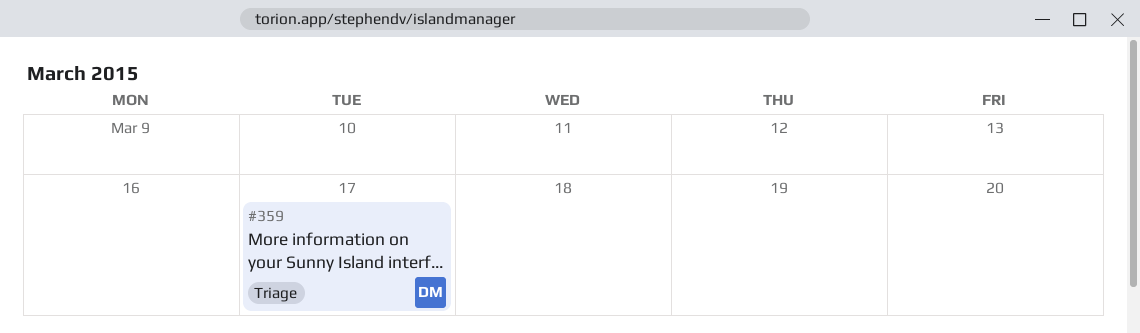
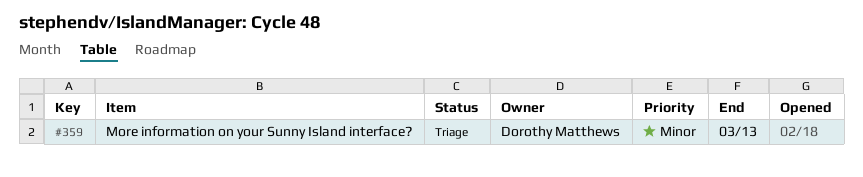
#359, due: Mar 17 -> Mar 13

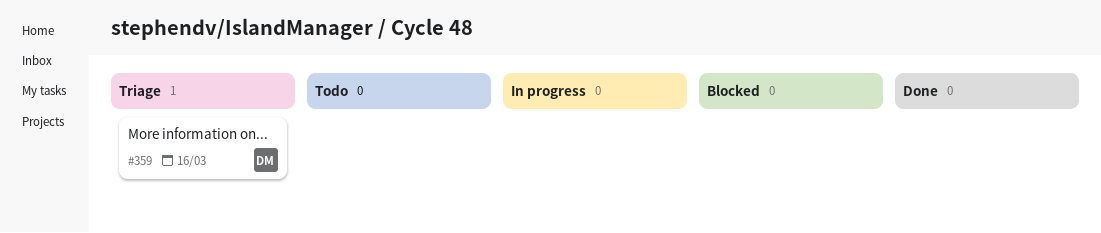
#359, due: Mar 13 -> Mar 16

